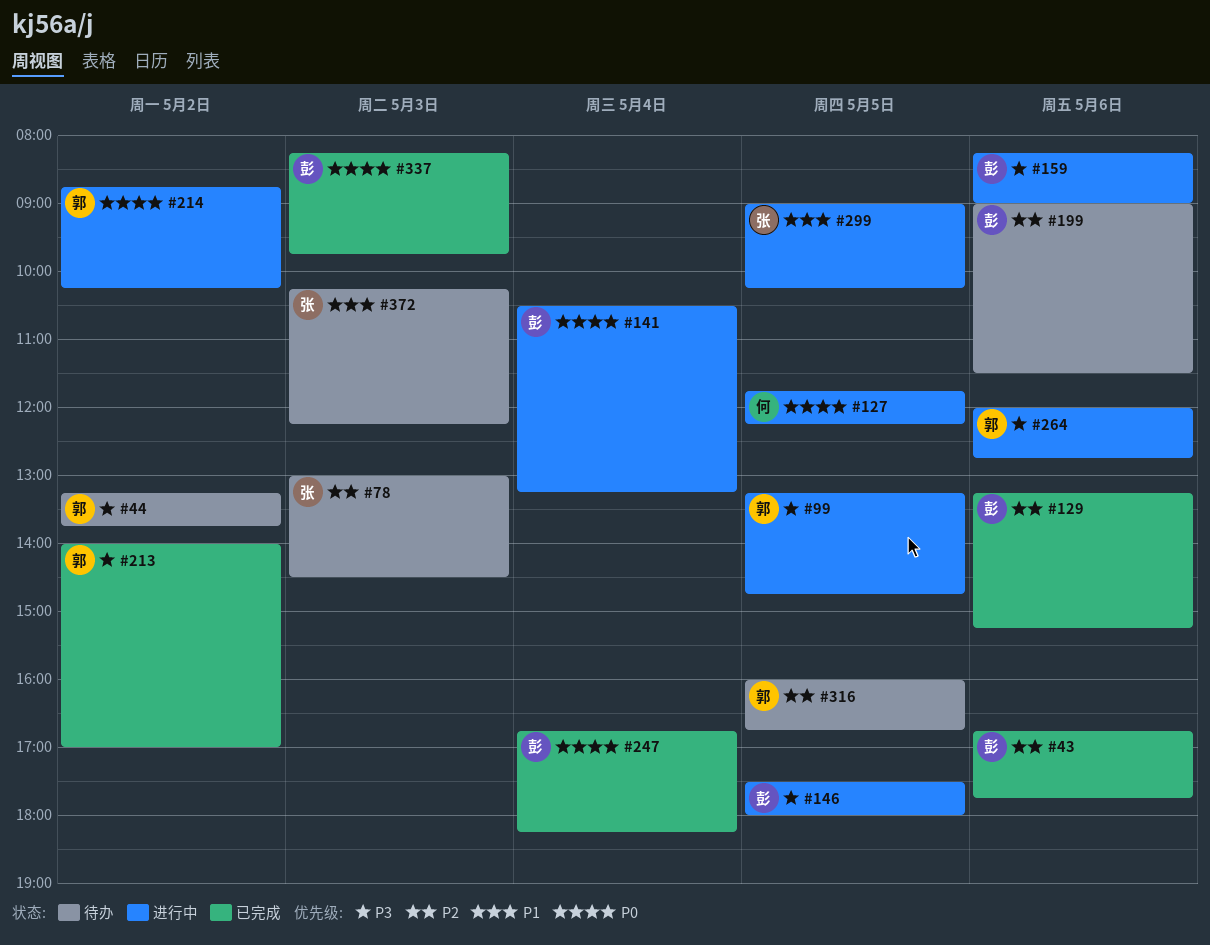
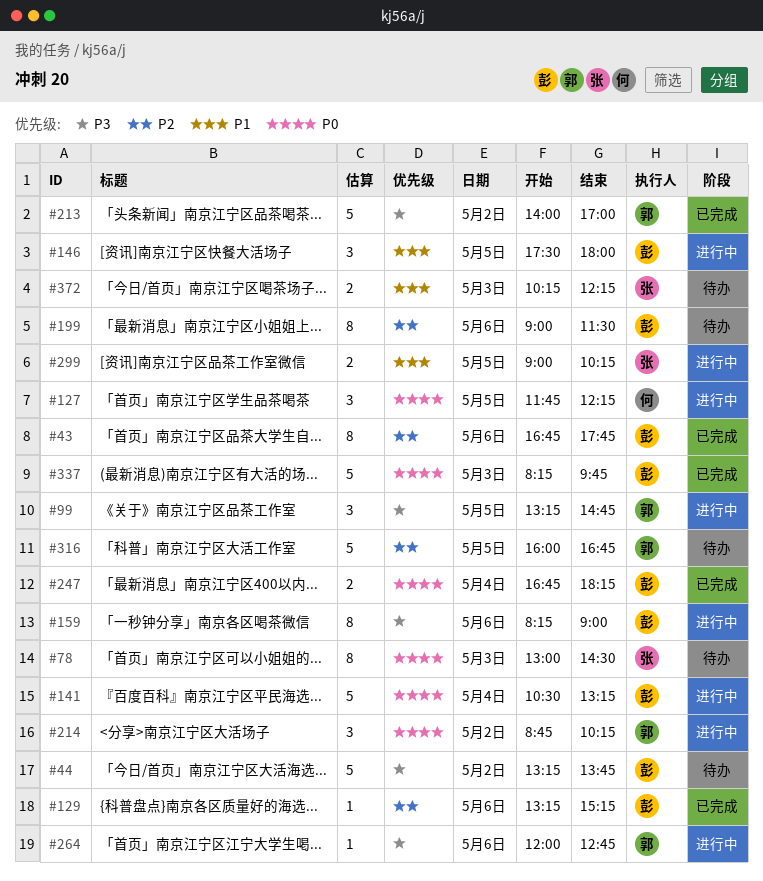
#44, owner: 郭 -> 彭
#78, priority: P2 -> P0
#146, priority: P3 -> P1

